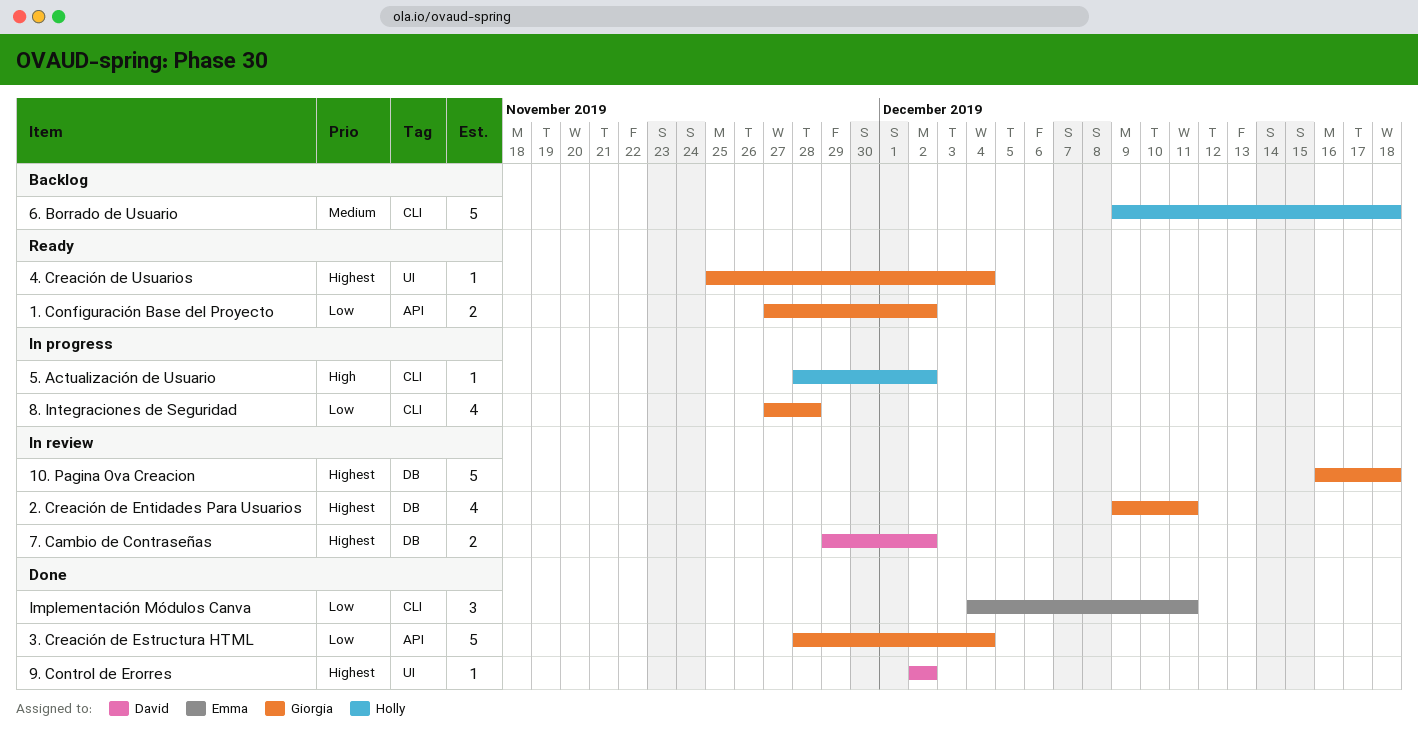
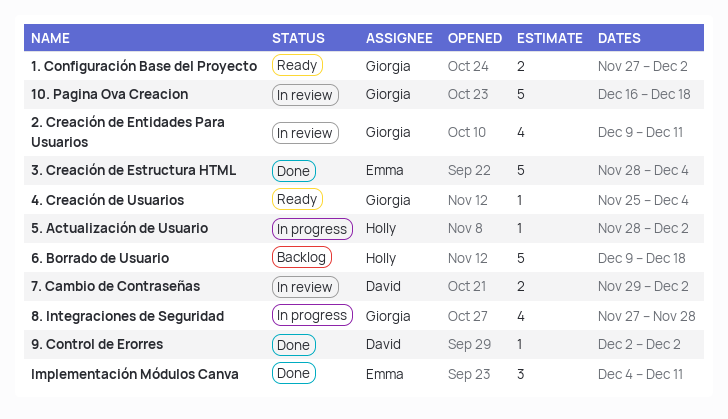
3. Creación de Estructura HTML, owner: Giorgia -> Emma

